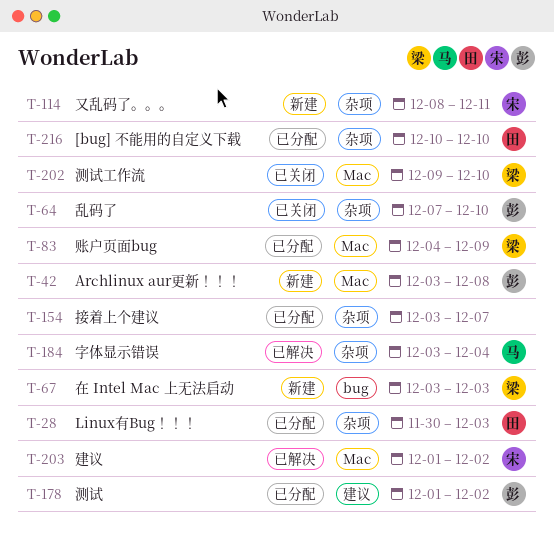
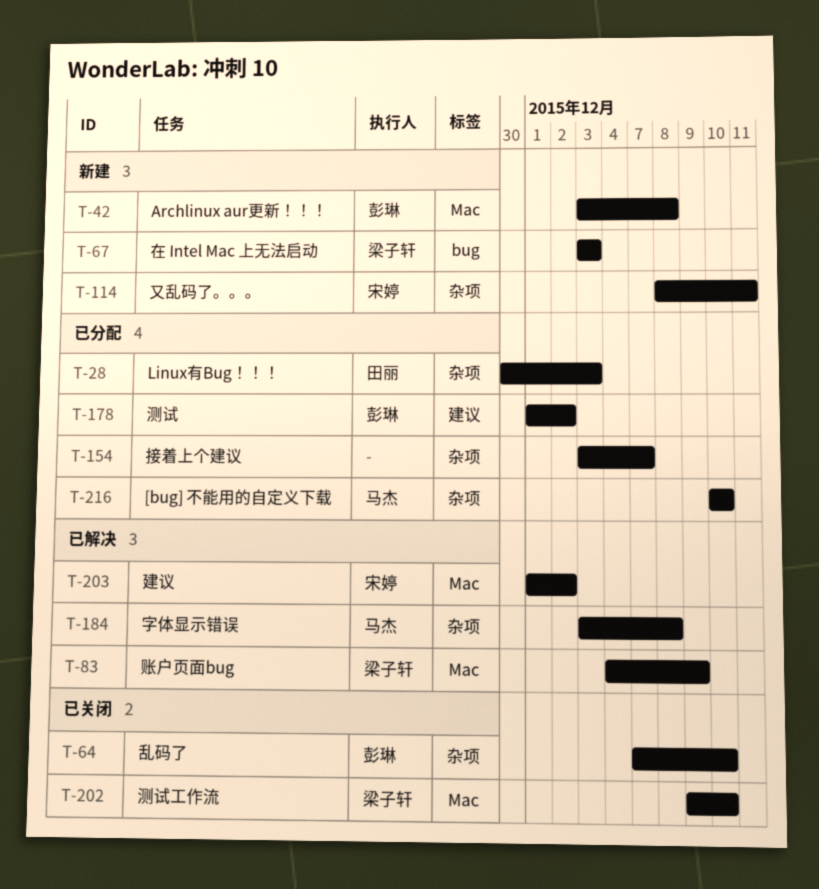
T-83, status: 已分配 -> 已解决
T-184, due: Dec 4 -> Dec 8
T-216, owner: 田丽 -> 马杰

